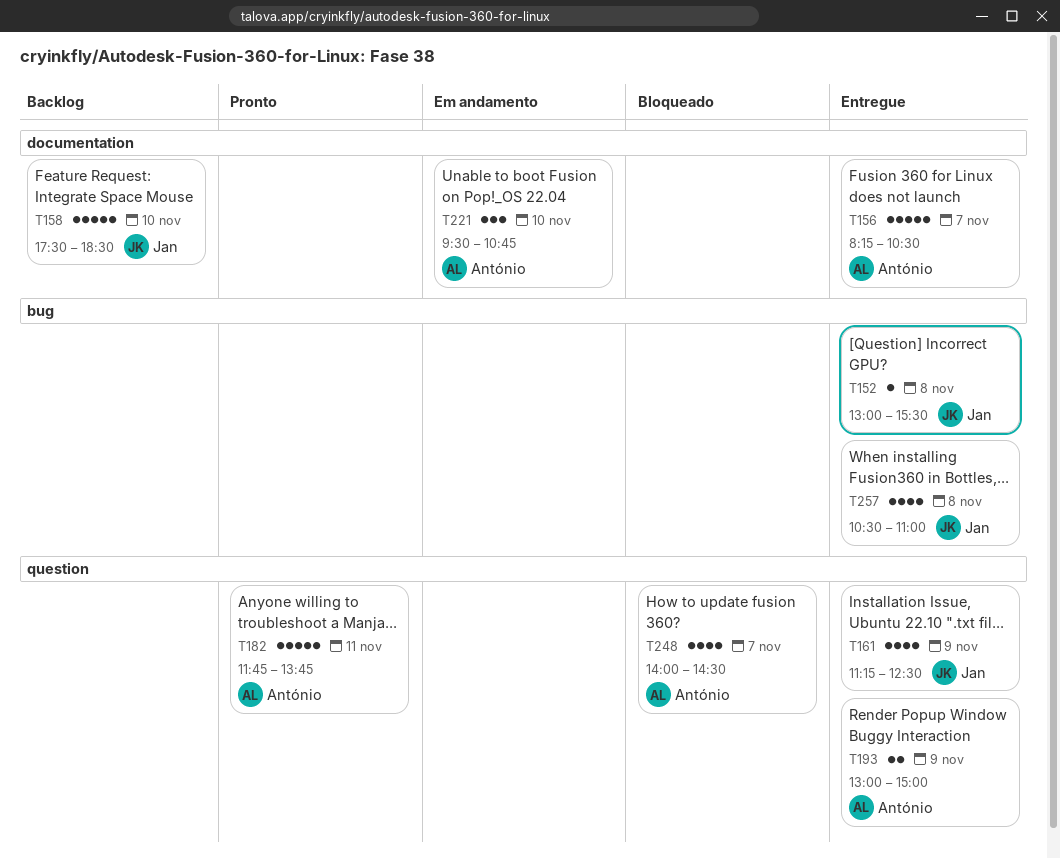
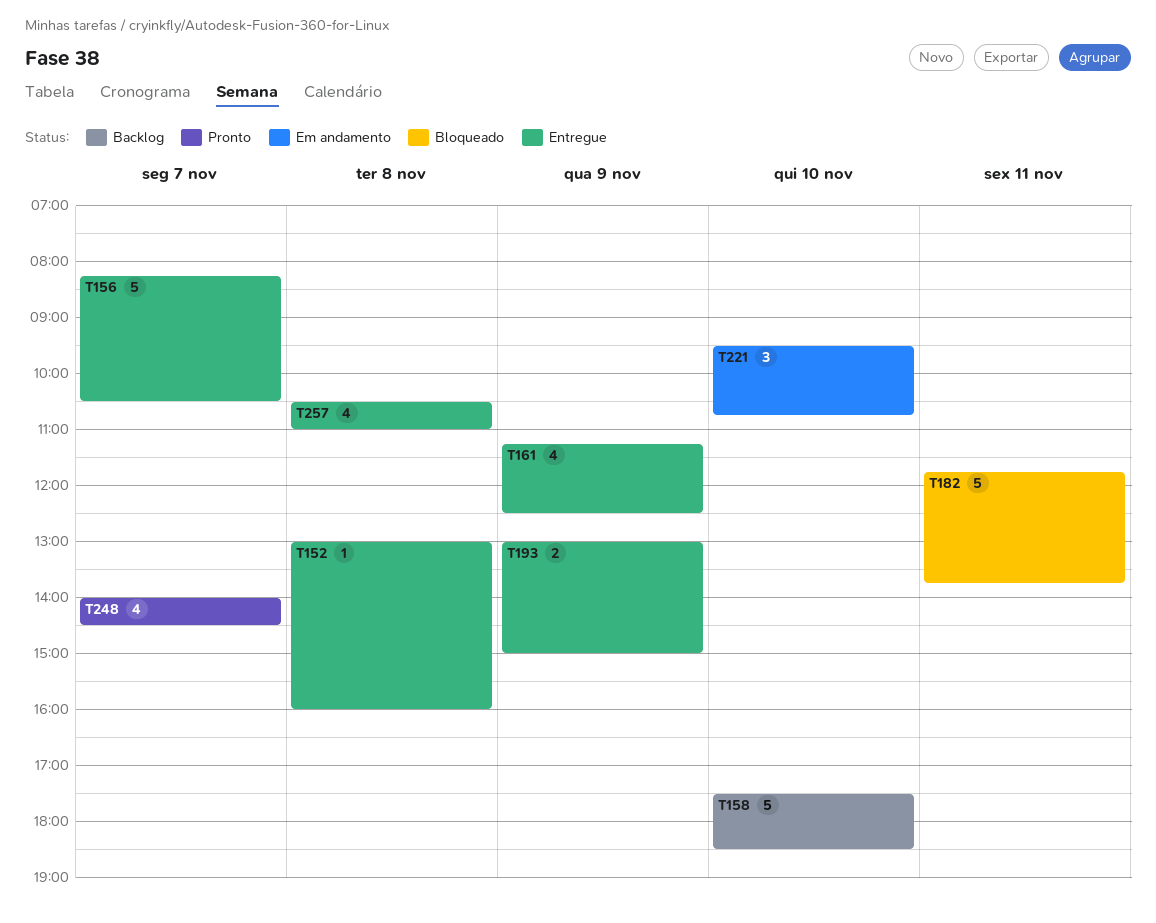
T152, ends: 15:30 -> 16:00
T182, status: Pronto -> Bloqueado
T248, status: Bloqueado -> Pronto

